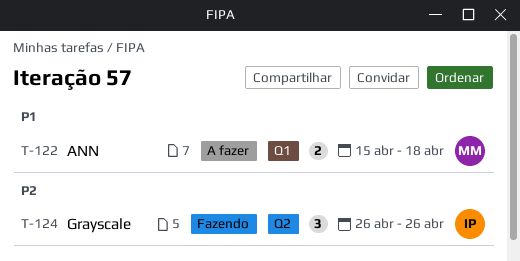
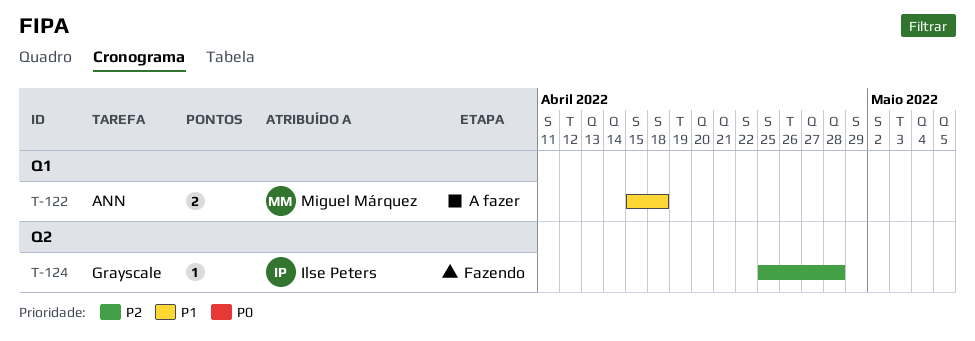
T-124, estimate: 3 -> 1
T-124, start: Apr 26 -> Apr 25
T-124, due: Apr 26 -> Apr 28

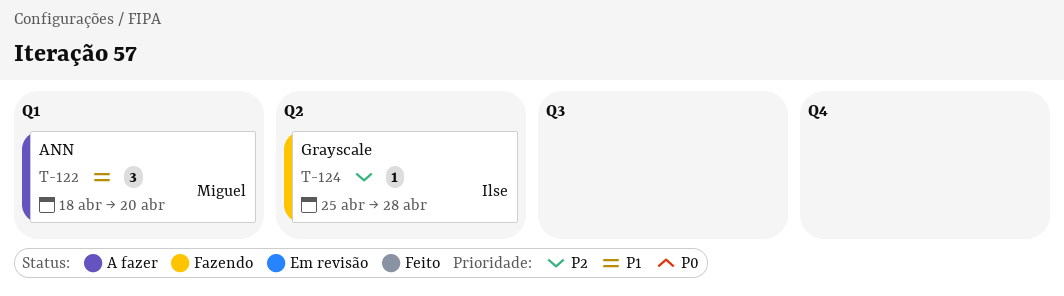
T-122, estimate: 2 -> 3
T-122, start: Apr 15 -> Apr 18
T-122, due: Apr 18 -> Apr 20

